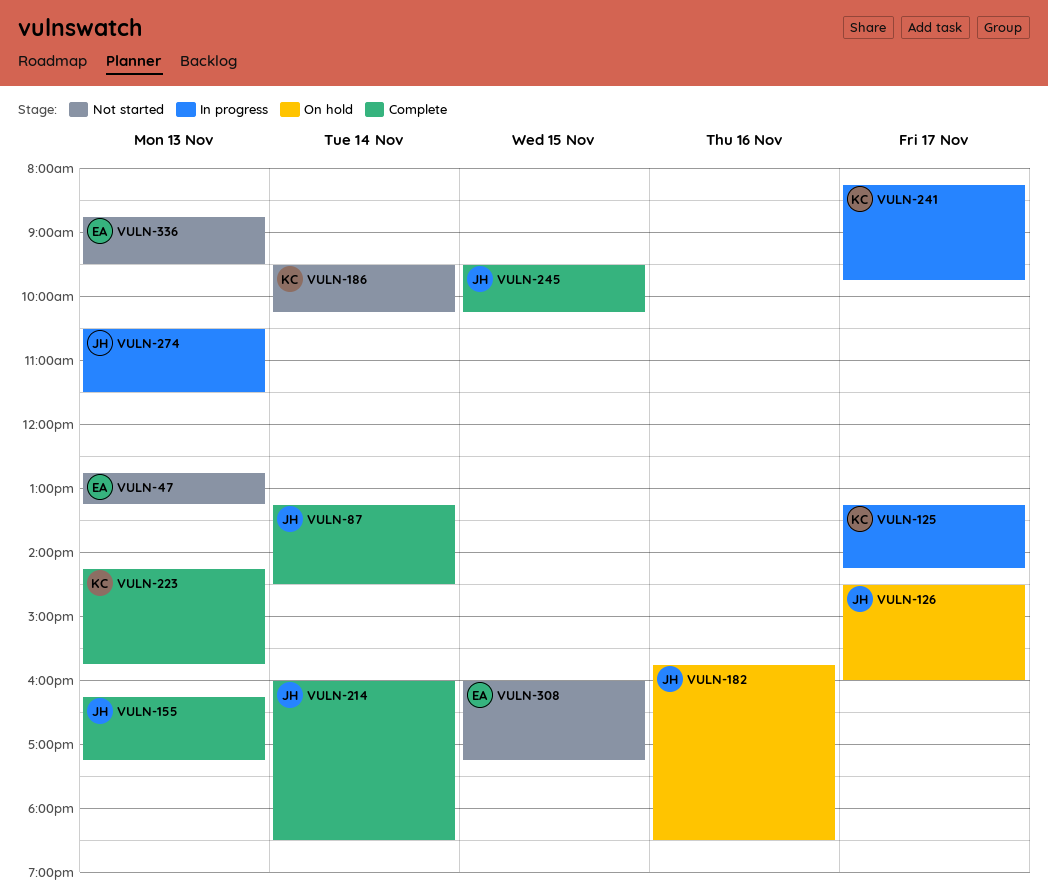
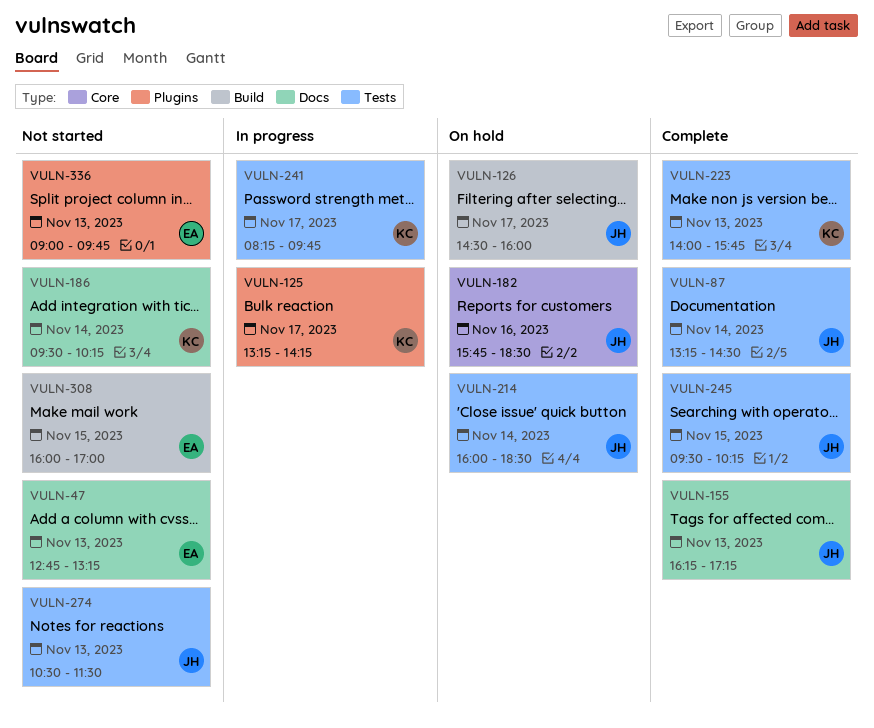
VULN-214, status: Complete -> On hold
VULN-223, begins: 14:15 -> 14:00
VULN-274, status: In progress -> Not started
VULN-308, ends: 17:15 -> 17:00
VULN-336, begins: 08:45 -> 09:00
VULN-336, ends: 09:30 -> 09:45

